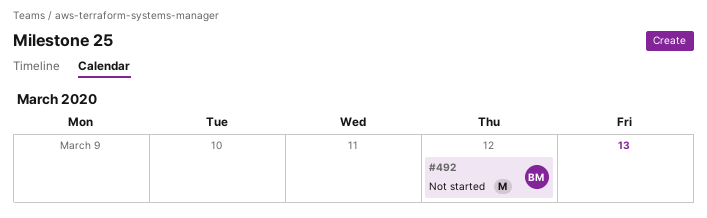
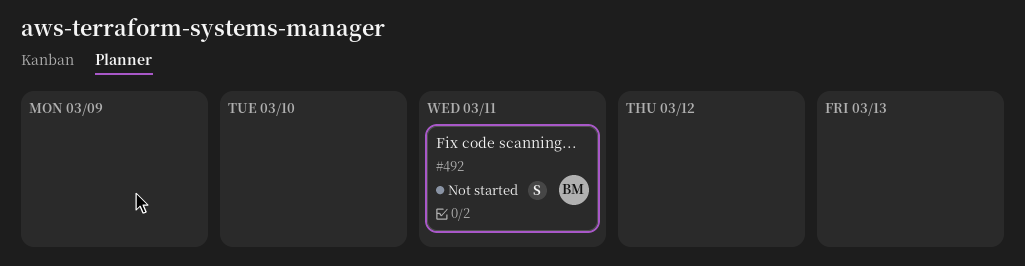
#492, estimate: M -> S
#492, due: Mar 12 -> Mar 11

